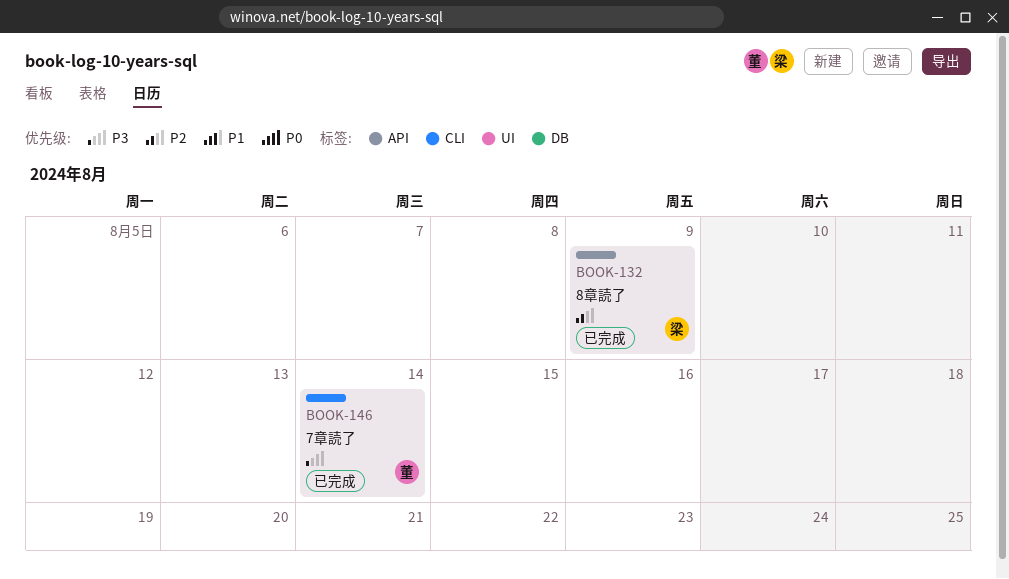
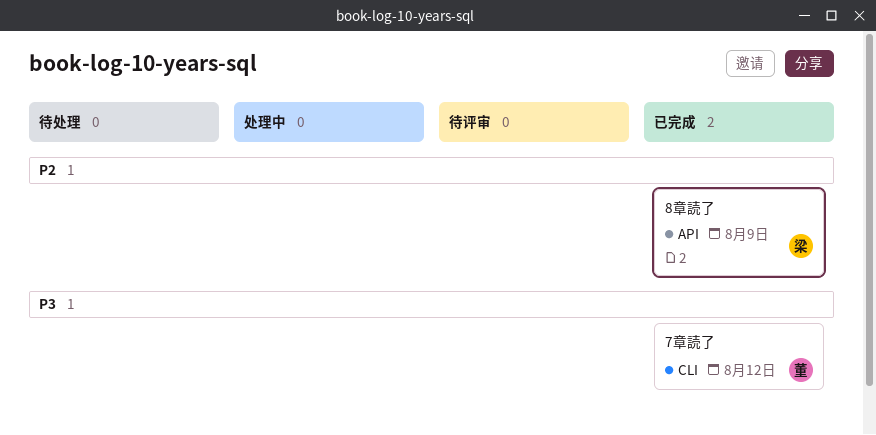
7章読了, due: Aug 14 -> Aug 12

